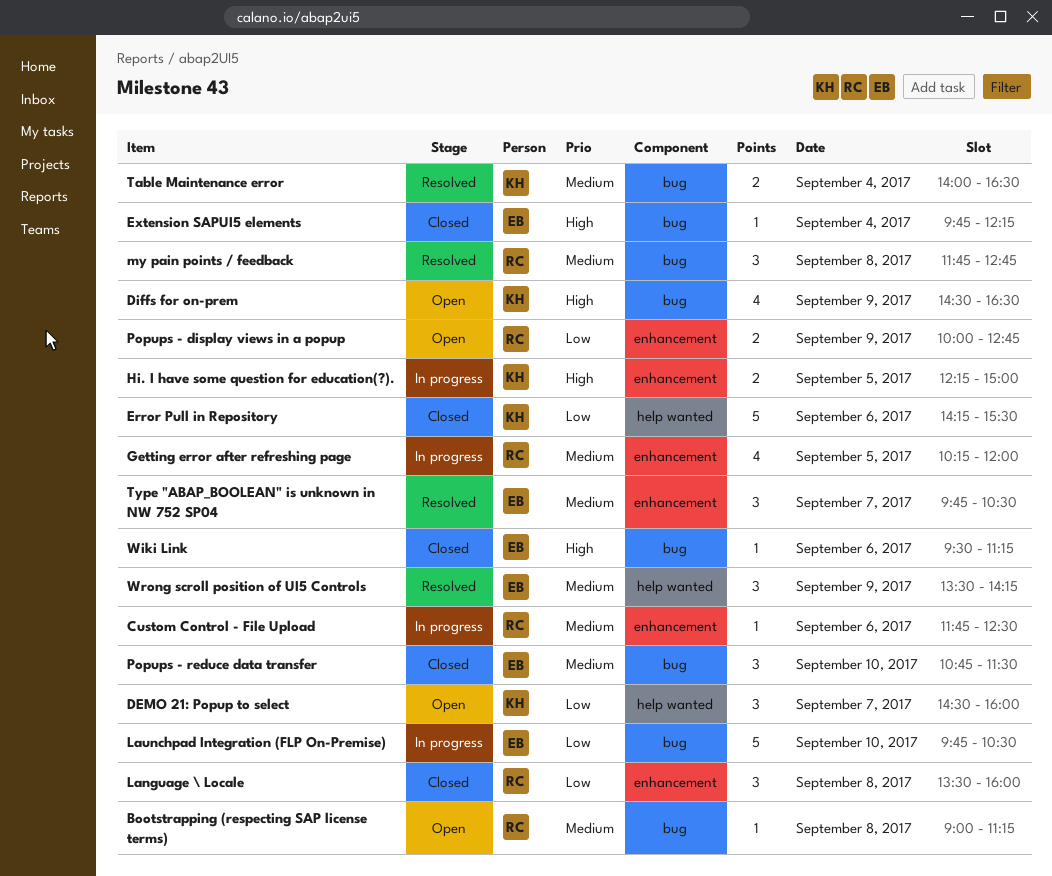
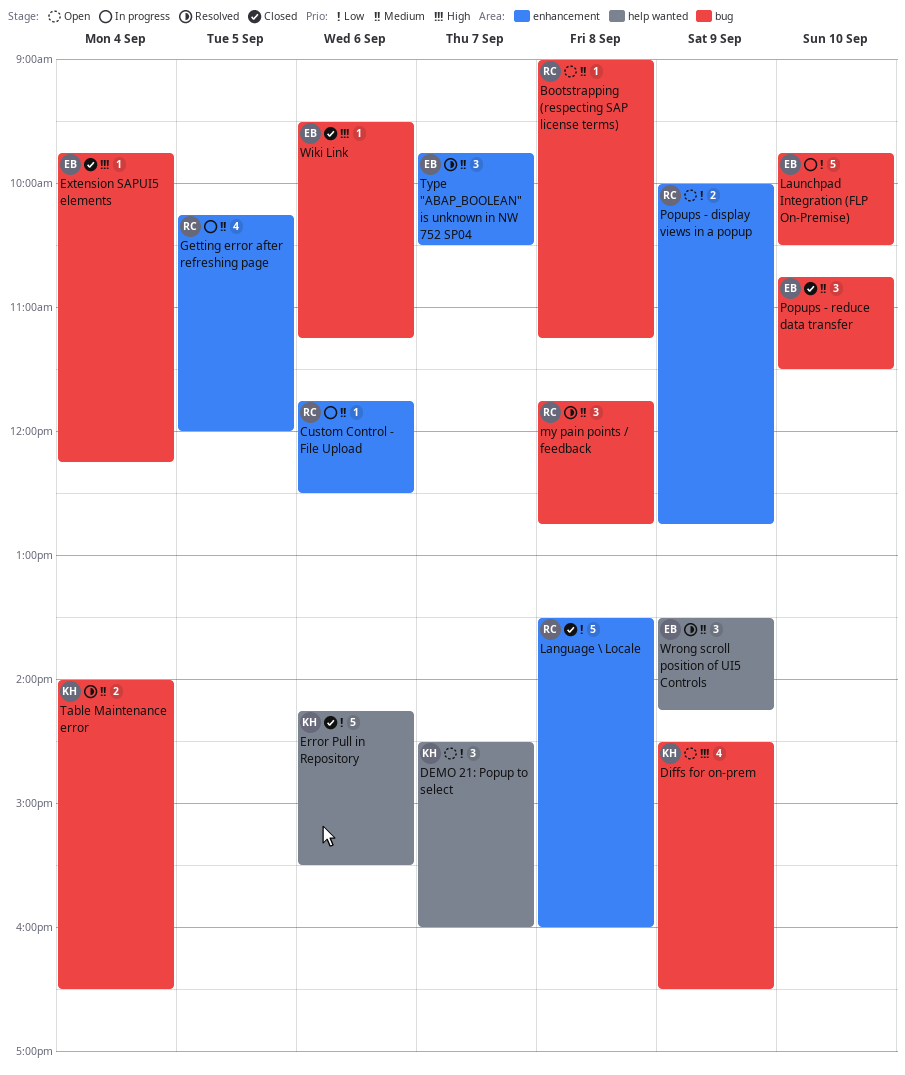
Hi. I have some question for education(?).: present -> none
Language \ Locale, estimate: 3 -> 5

